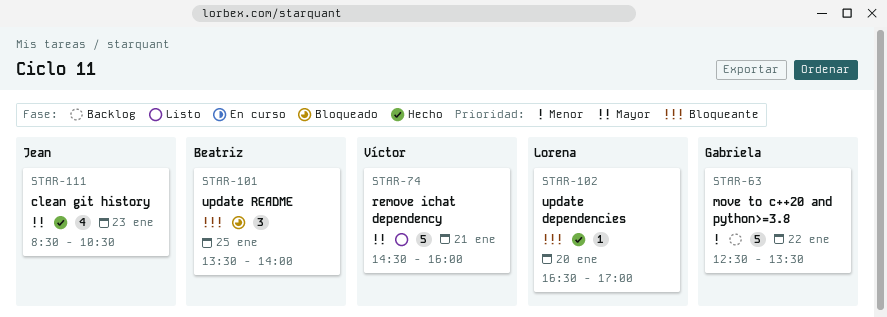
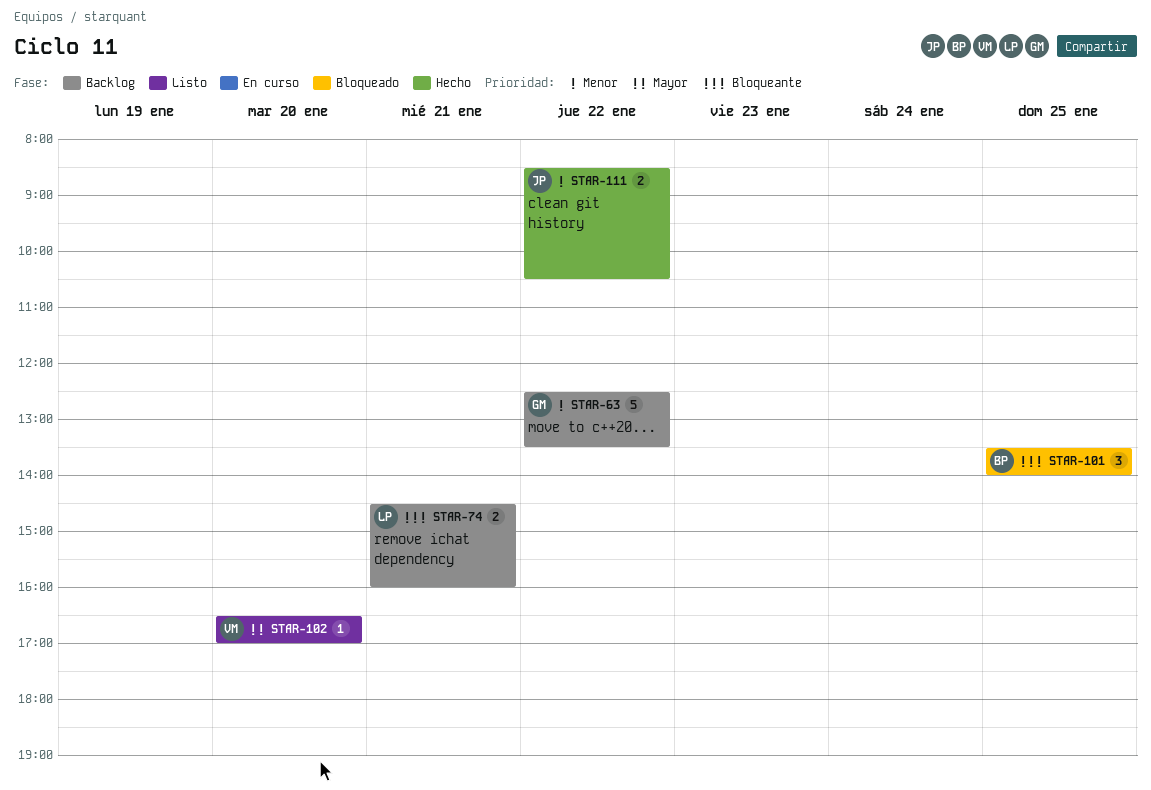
STAR-74, status: Listo -> Backlog
STAR-74, owner: Víctor -> Lorena
STAR-74, priority: Mayor -> Bloqueante
STAR-74, estimate: 5 -> 2
STAR-102, status: Hecho -> Listo
STAR-102, owner: Lorena -> Víctor
STAR-102, priority: Bloqueante -> Mayor
STAR-111, priority: Mayor -> Menor
STAR-111, estimate: 4 -> 2
STAR-111, day: Jan 23 -> Jan 22

